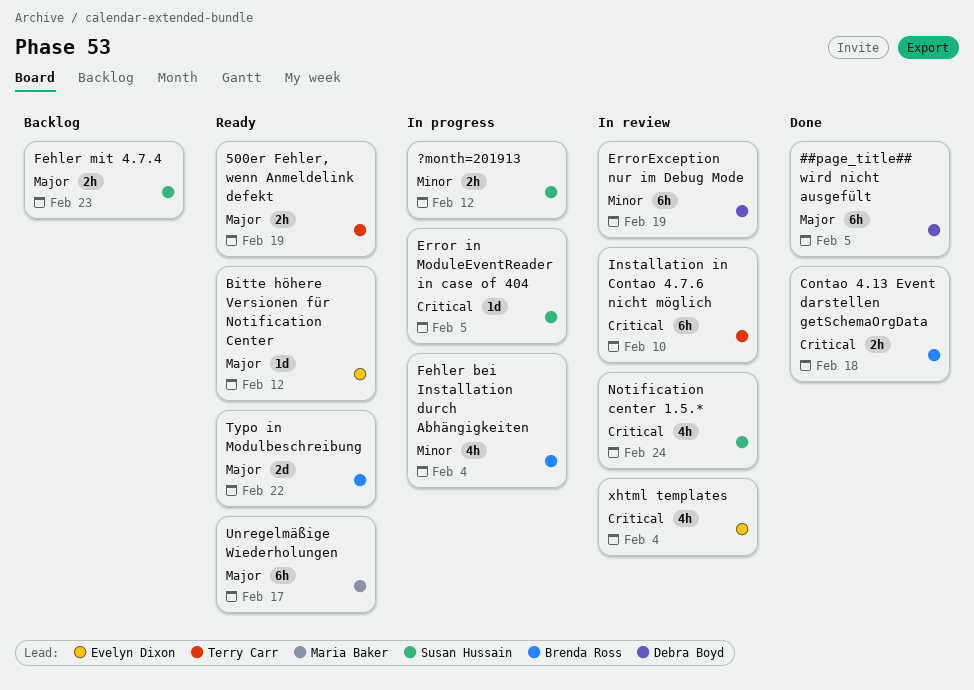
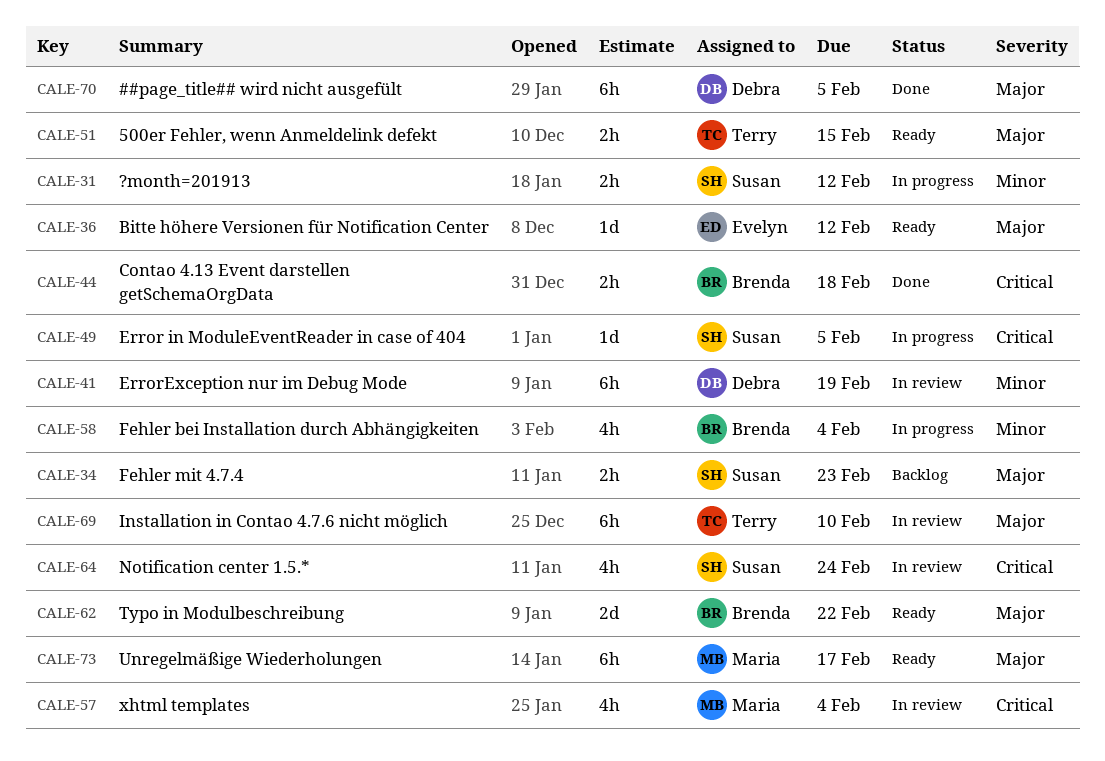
500er Fehler, wenn Anmeldelink defekt, due: Feb 19 -> Feb 15
Installation in Contao 4.7.6 nicht möglich, priority: Critical -> Major
xhtml templates, owner: Evelyn Dixon -> Maria Baker

